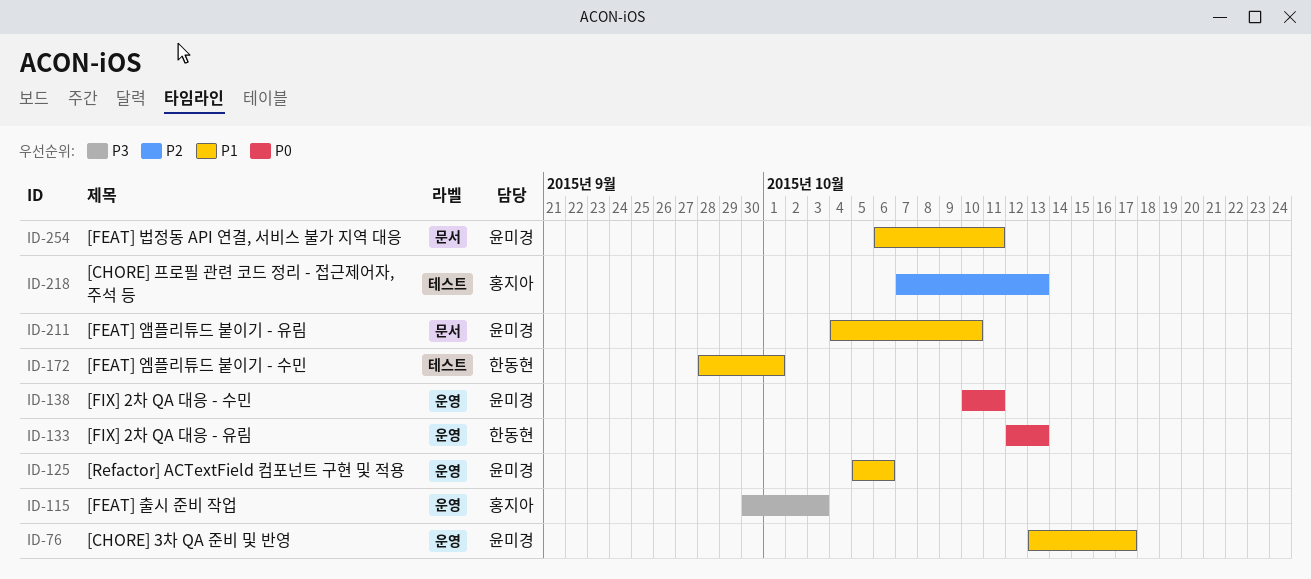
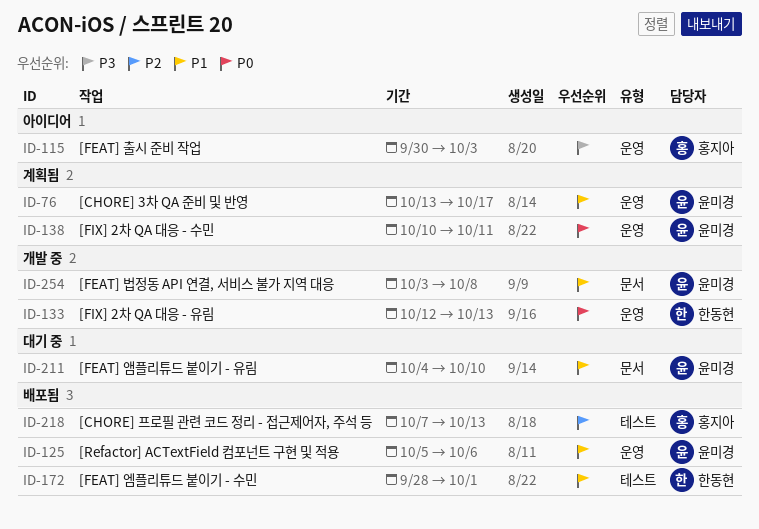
ID-254, start: Oct 6 -> Oct 3
ID-254, due: Oct 11 -> Oct 8

